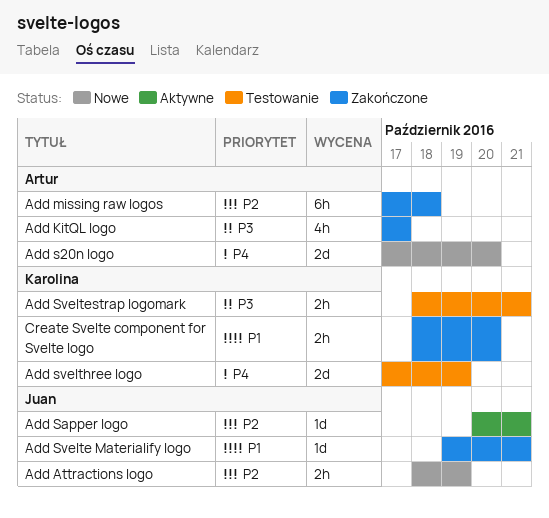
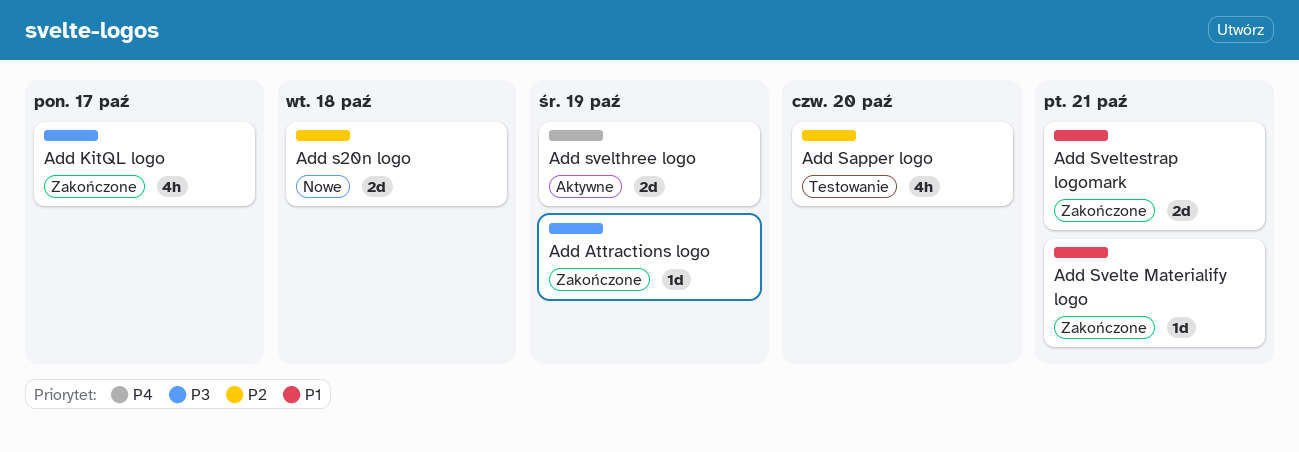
Add Attractions logo, status: Nowe -> Zakończone
Add Attractions logo, priority: P2 -> P3
Add Attractions logo, estimate: 2h -> 1d
Add missing raw logos: present -> none
Add s20n logo, priority: P4 -> P2
Add s20n logo, due: Oct 20 -> Oct 18
Add Sapper logo, status: Aktywne -> Testowanie
Add Sapper logo, estimate: 1d -> 4h
Add Sapper logo, due: Oct 21 -> Oct 20
Add Sveltestrap logomark, status: Testowanie -> Zakończone
Add Sveltestrap logomark, priority: P3 -> P1
Add Sveltestrap logomark, estimate: 2h -> 2d
Add svelthree logo, status: Testowanie -> Aktywne
Create Svelte component for Svelte logo: present -> none

